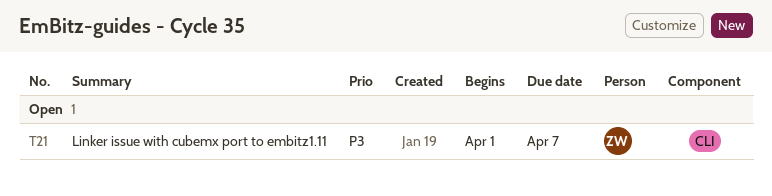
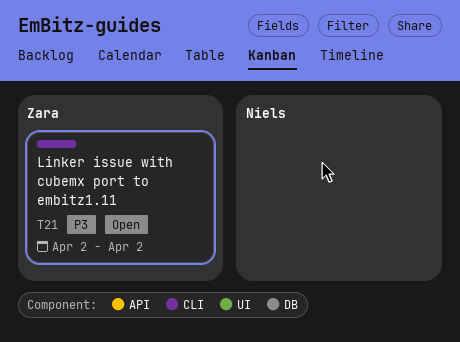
T21, start: Apr 1 -> Apr 2
T21, due: Apr 7 -> Apr 2

